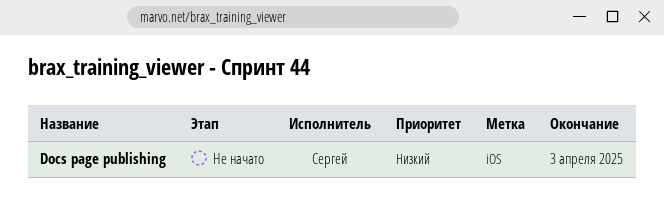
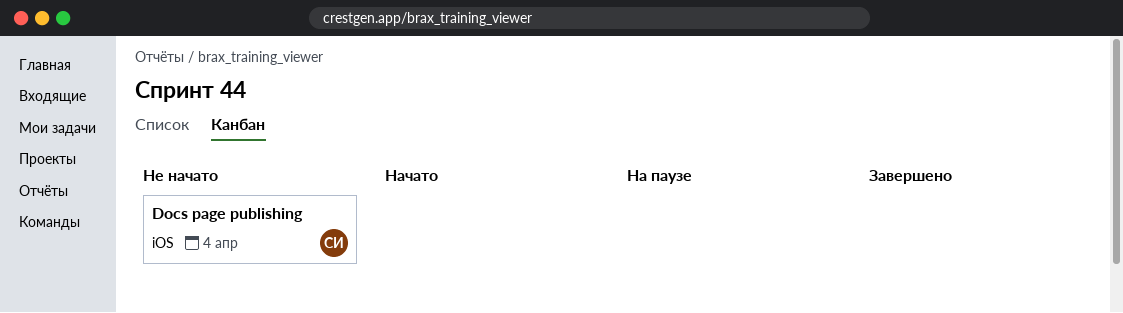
Docs page publishing, due: Apr 3 -> Apr 4

